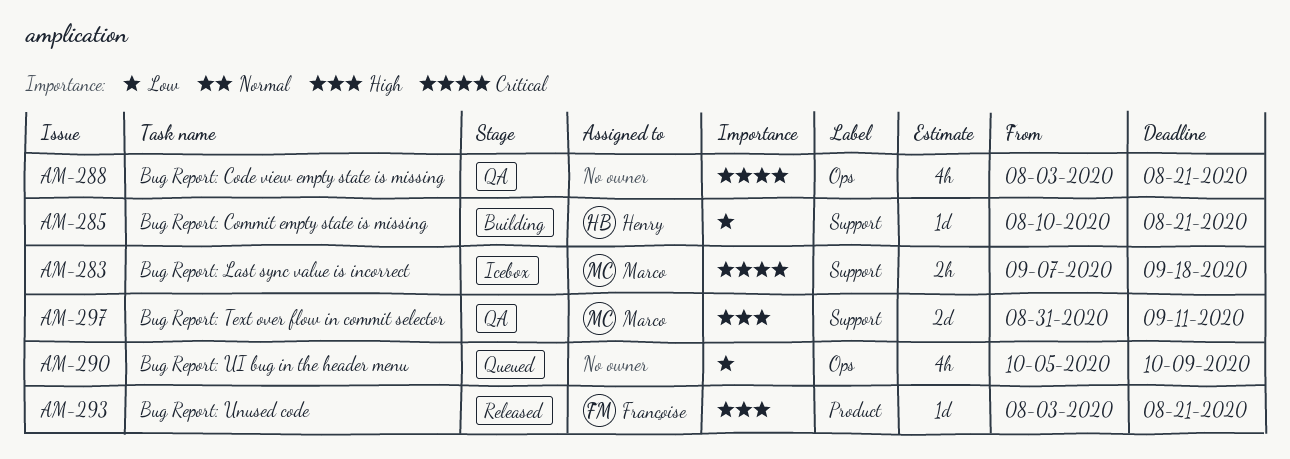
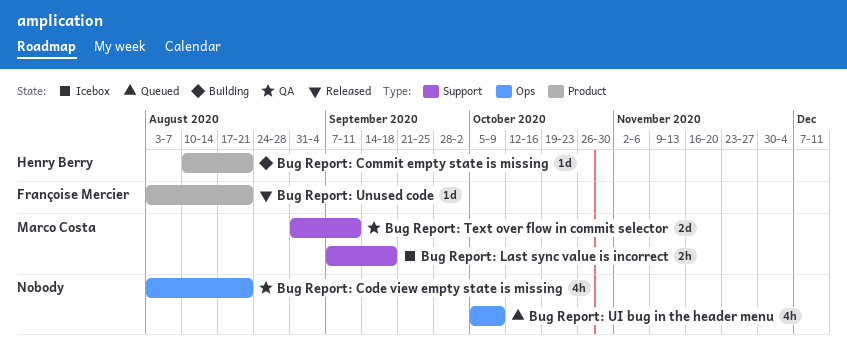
Bug Report: Commit empty state is missing, label: Support -> Product

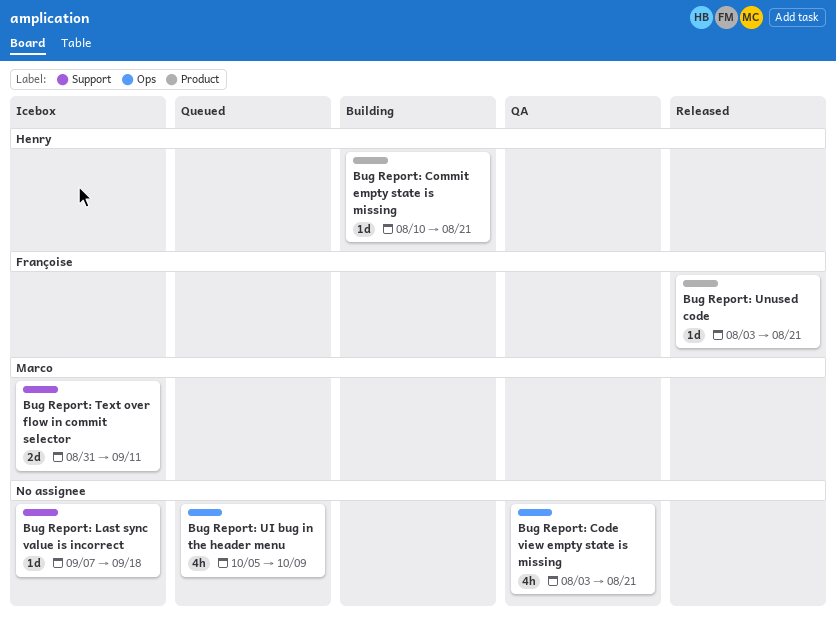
Bug Report: Last sync value is incorrect, owner: Marco Costa -> none
Bug Report: Last sync value is incorrect, estimate: 2h -> 1d
Bug Report: Text over flow in commit selector, status: QA -> Icebox

